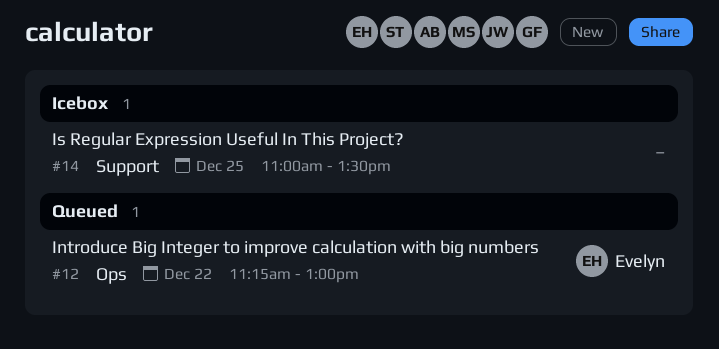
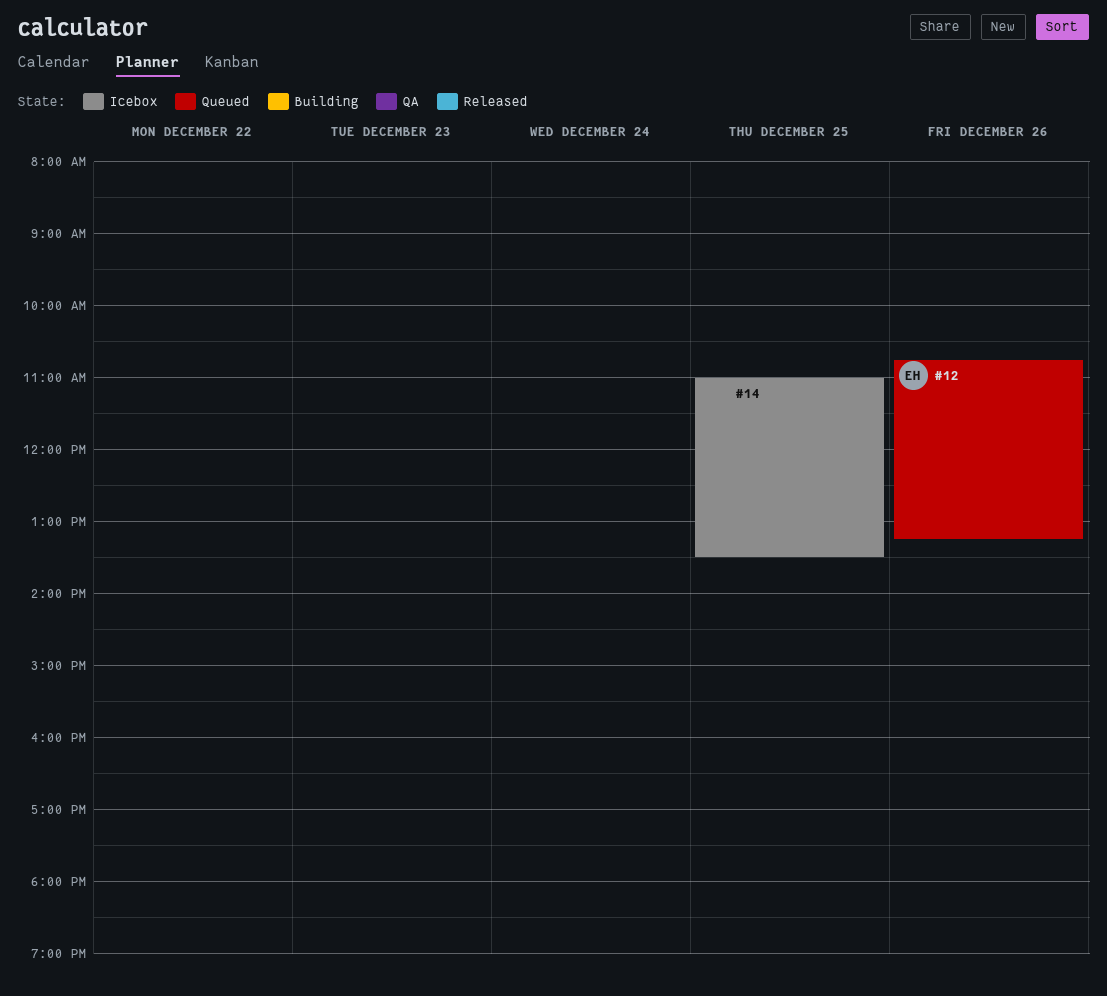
#12, day: Dec 22 -> Dec 26
#12, begins: 11:15 -> 10:45
#12, ends: 13:00 -> 13:15

